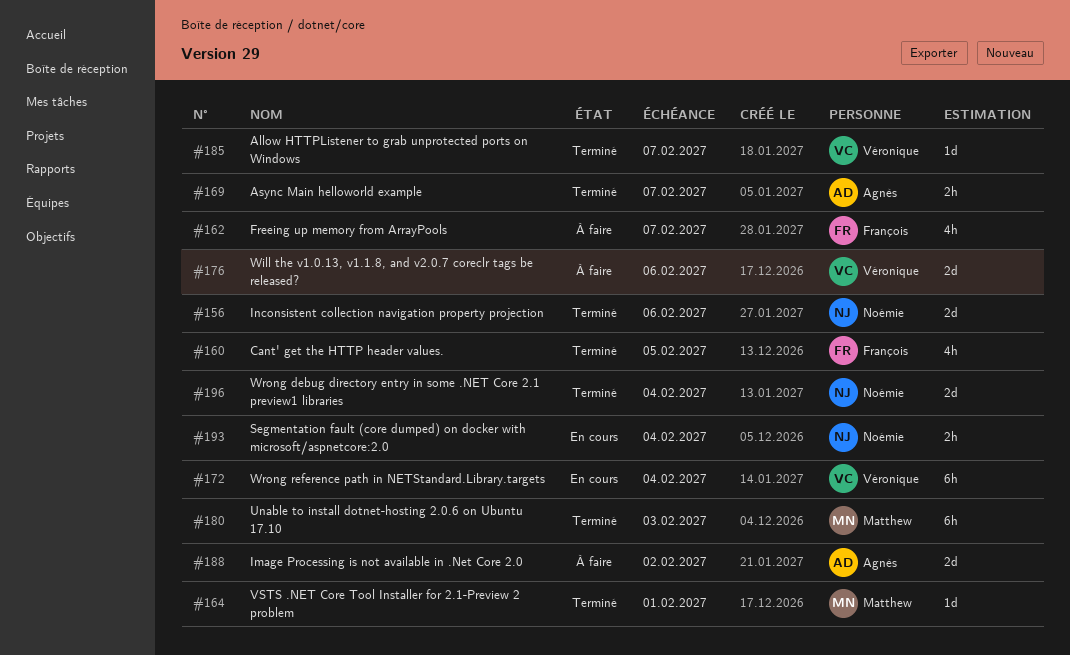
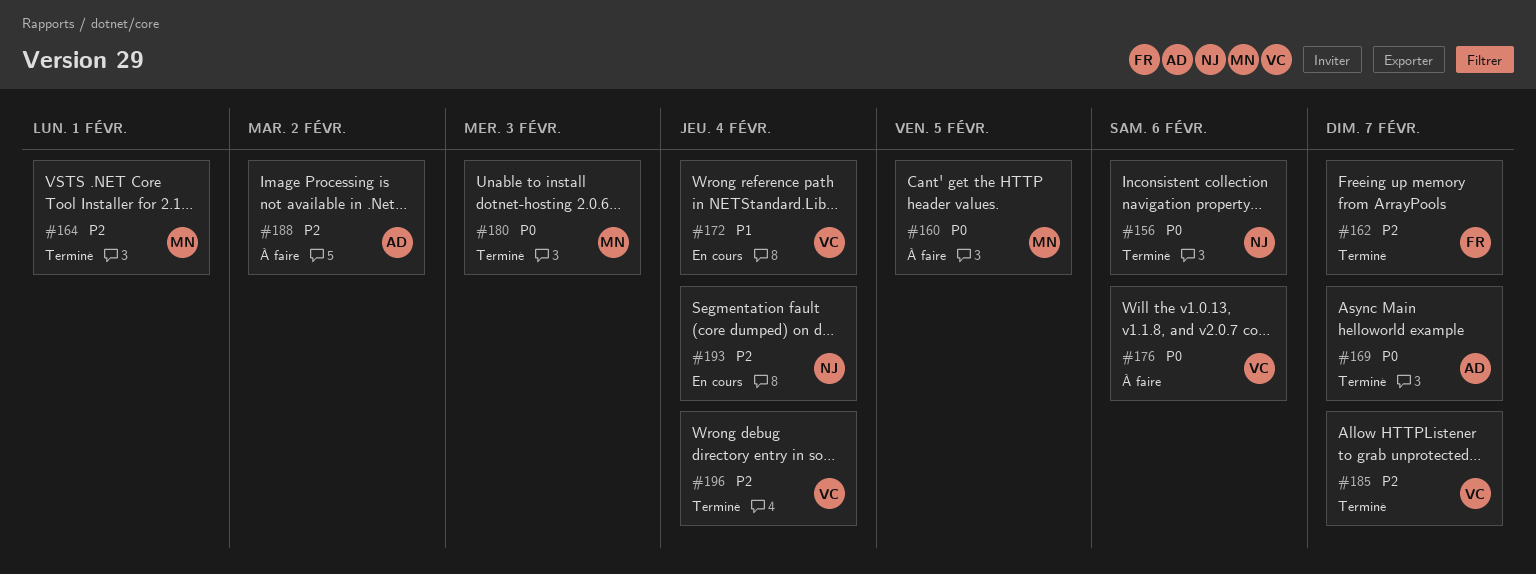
#160, status: Terminé -> À faire
#160, owner: François -> Matthew
#162, status: À faire -> Terminé
#196, owner: Noémie -> Véronique

